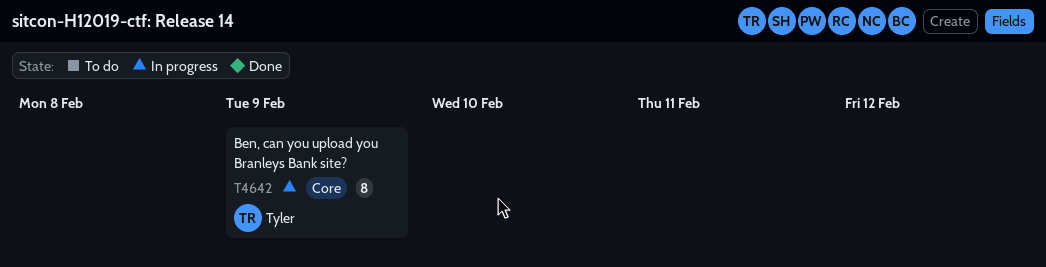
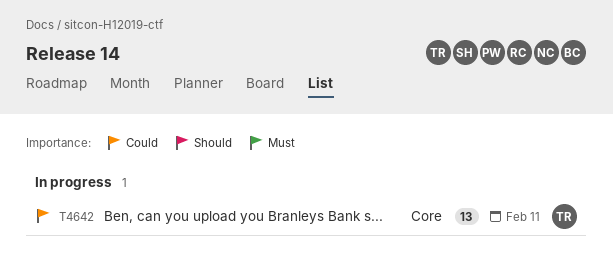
T4642, estimate: 8 -> 13
T4642, due: Feb 9 -> Feb 11

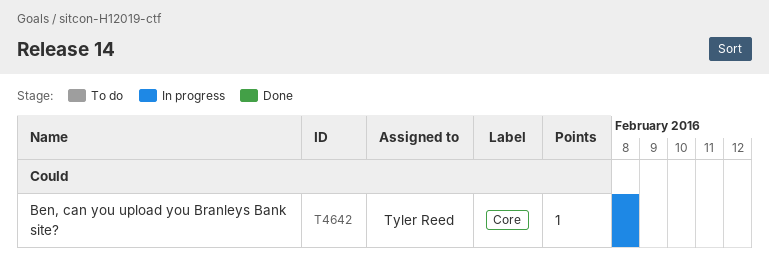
T4642, estimate: 13 -> 1
T4642, due: Feb 11 -> Feb 8

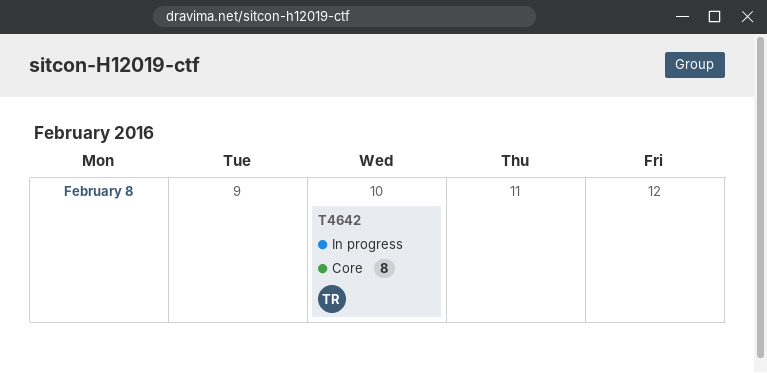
T4642, estimate: 1 -> 8
T4642, due: Feb 8 -> Feb 10

